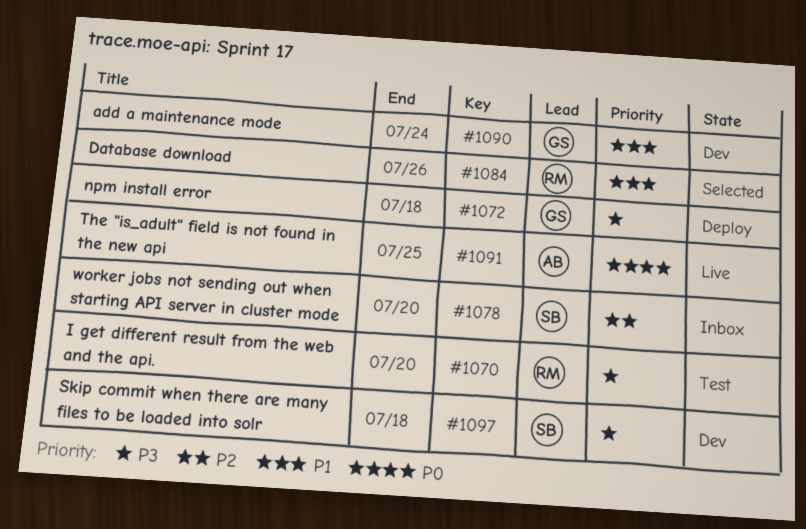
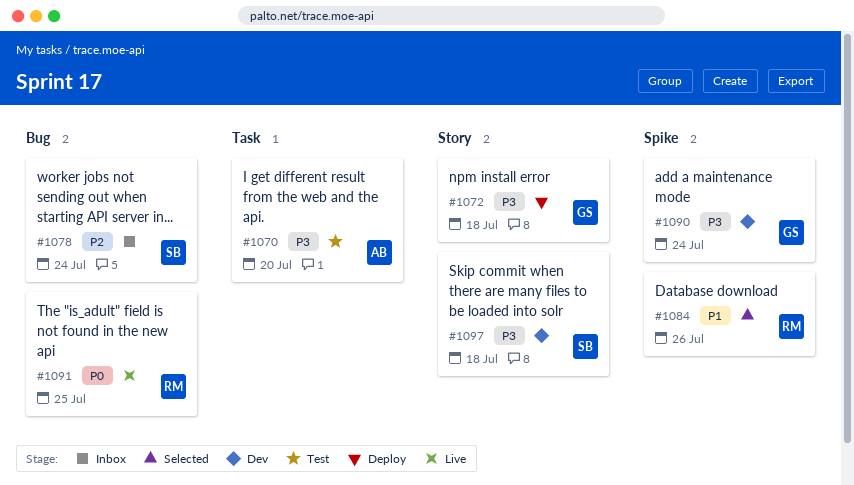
#1070, owner: RM -> AB
#1078, due: Jul 20 -> Jul 24
#1090, priority: P1 -> P3
#1091, owner: AB -> RM

